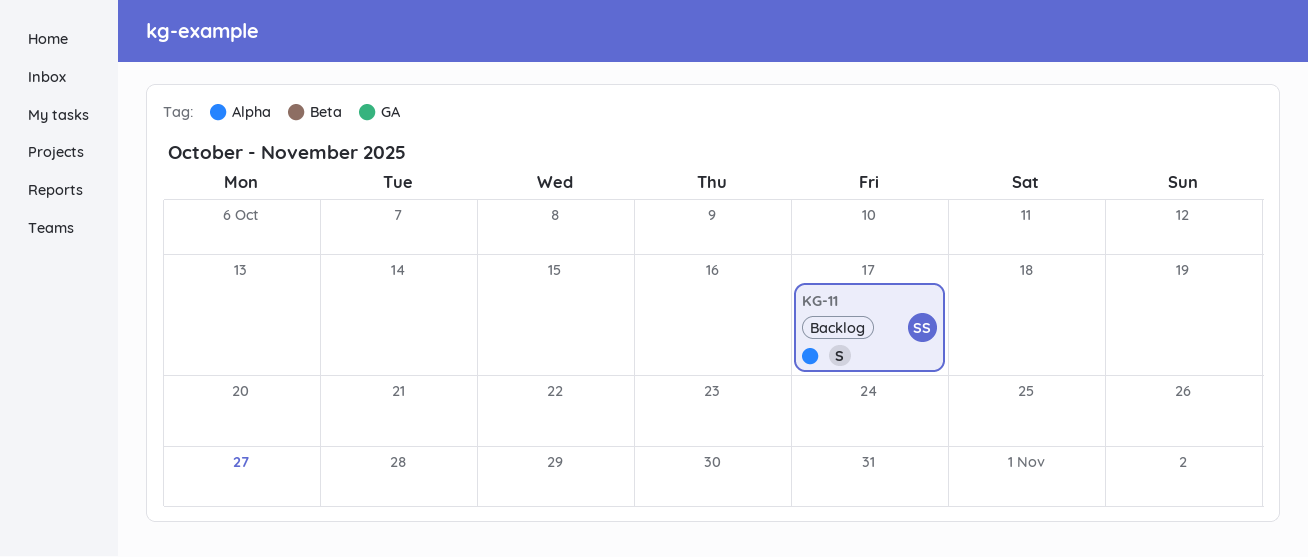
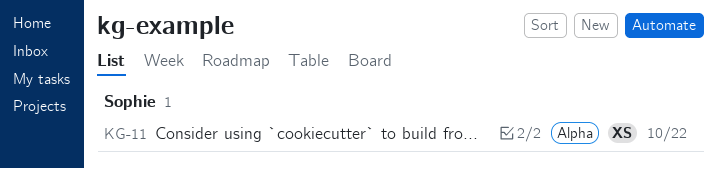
KG-11, estimate: S -> XS
KG-11, due: Oct 17 -> Oct 22

